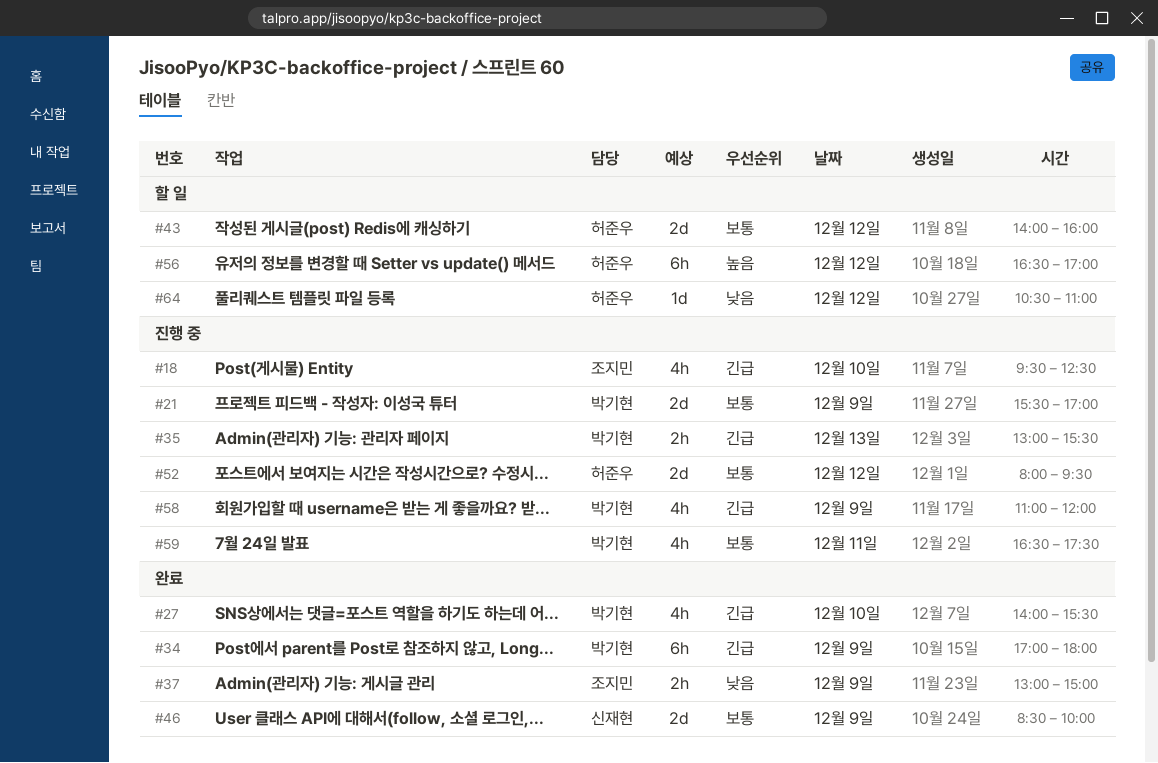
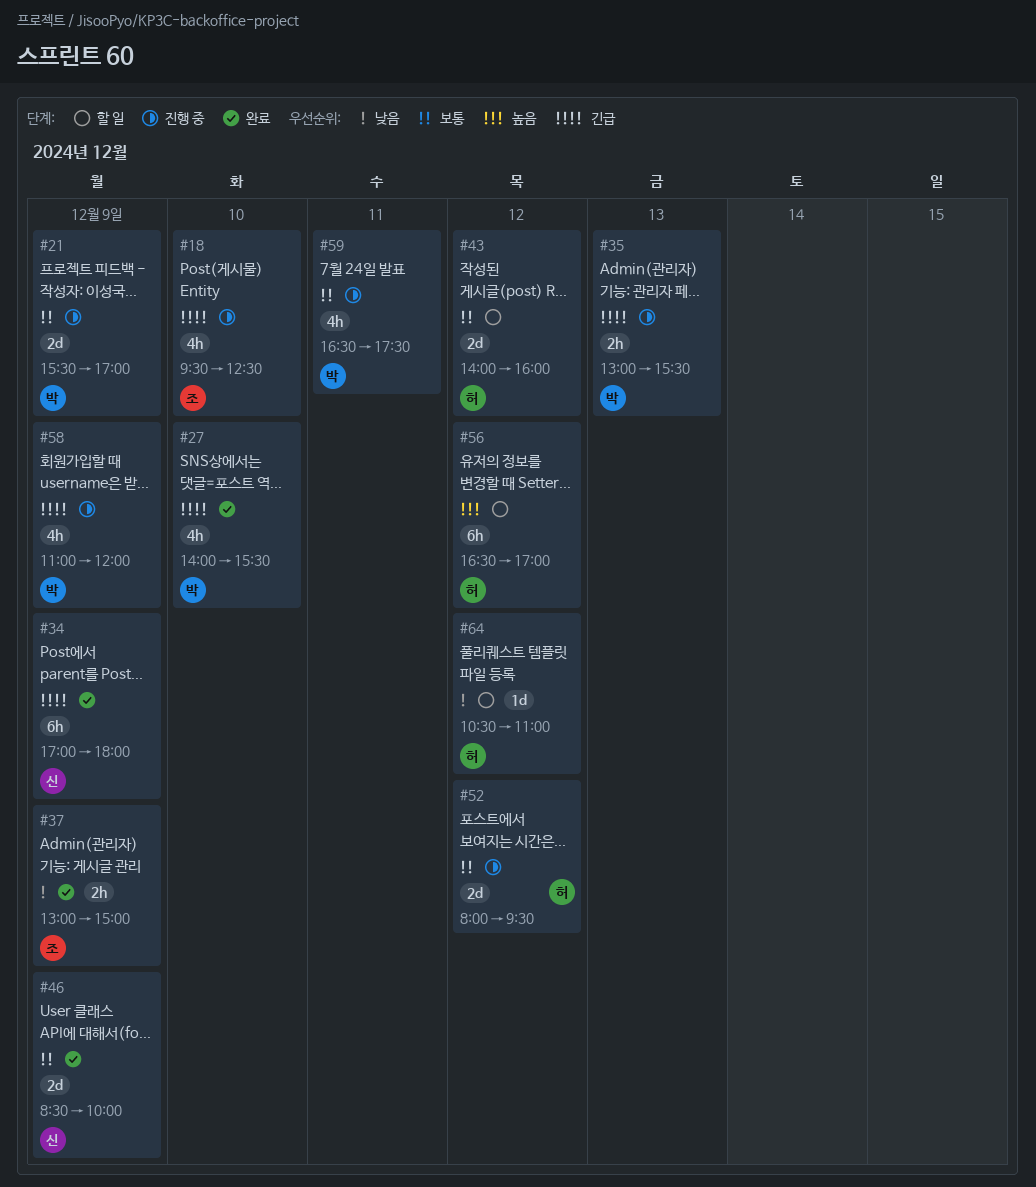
#34, owner: 박기현 -> 신재현

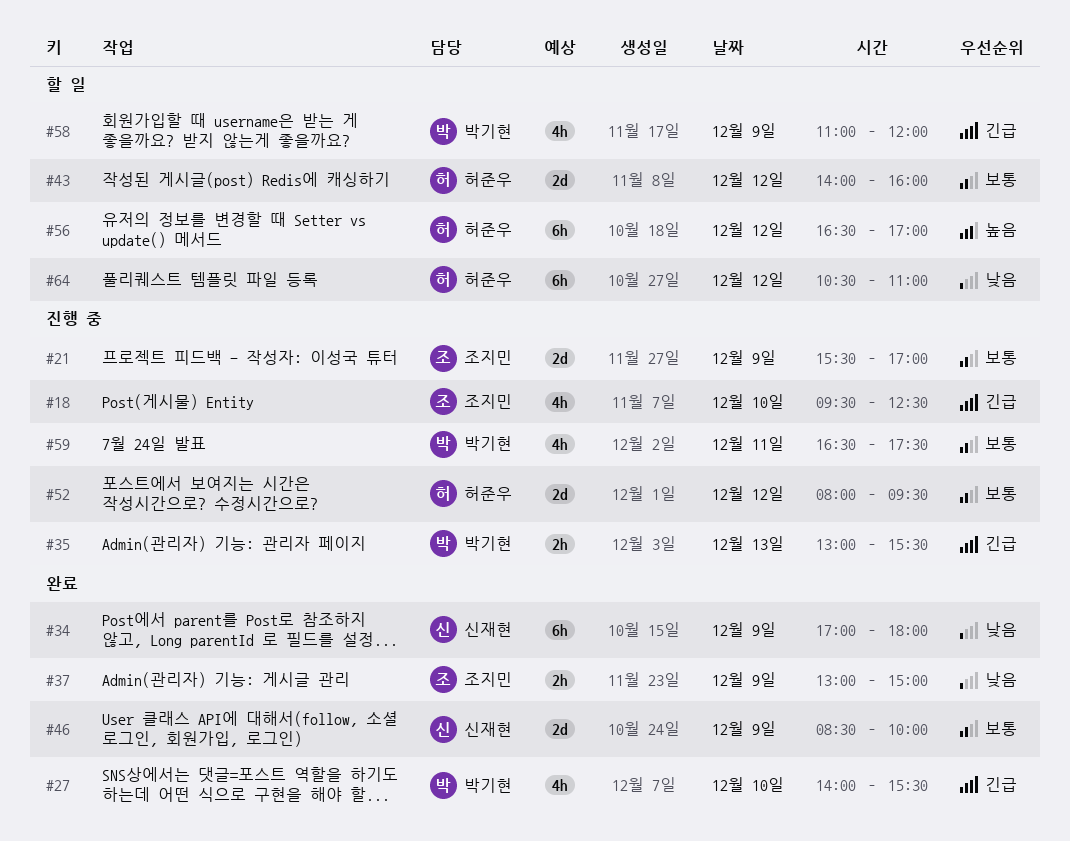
#21, owner: 박기현 -> 조지민
#34, priority: 긴급 -> 낮음
#58, status: 진행 중 -> 할 일
#64, estimate: 1d -> 6h

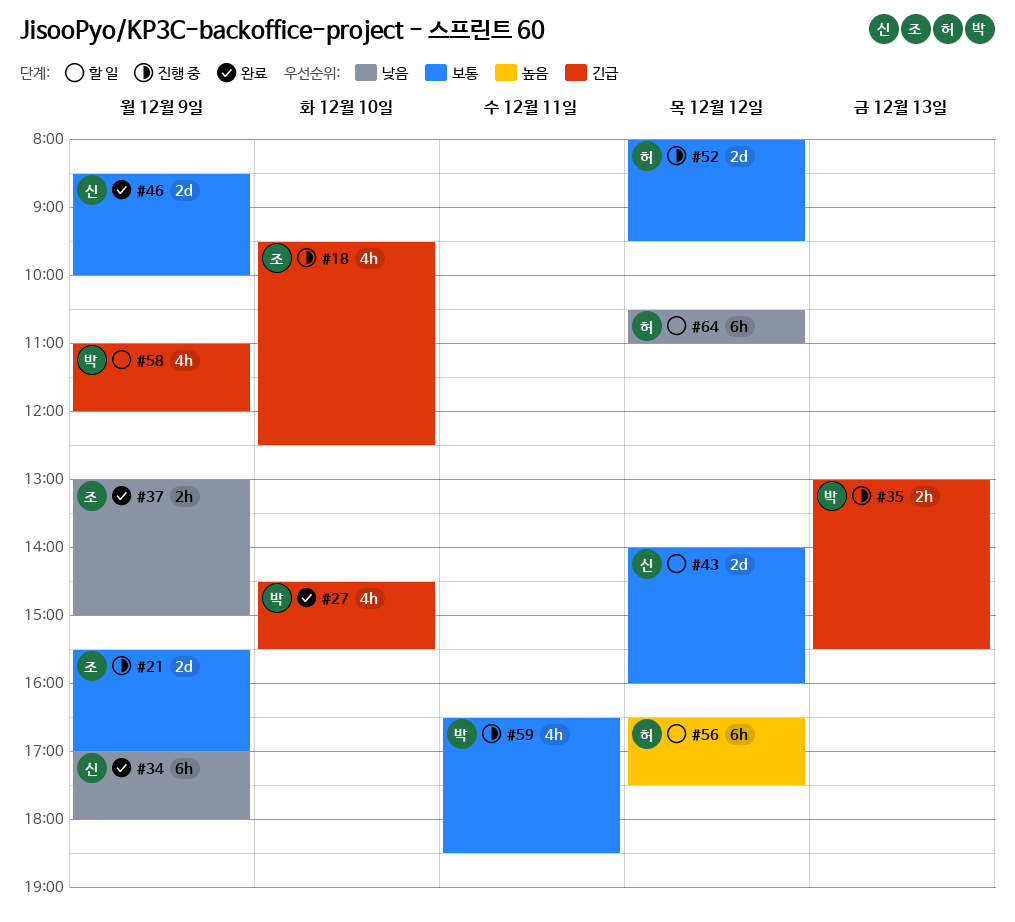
#27, begins: 14:00 -> 14:30
#43, owner: 허준우 -> 신재현
#56, ends: 17:00 -> 17:30
#59, ends: 17:30 -> 18:30

